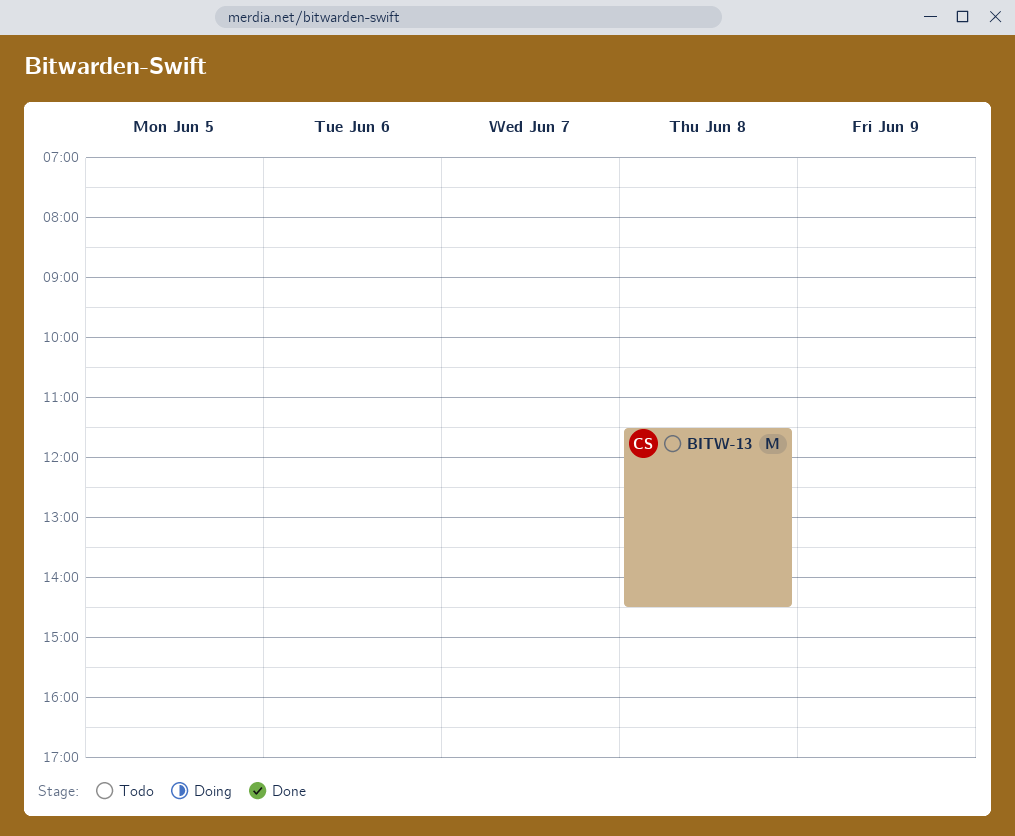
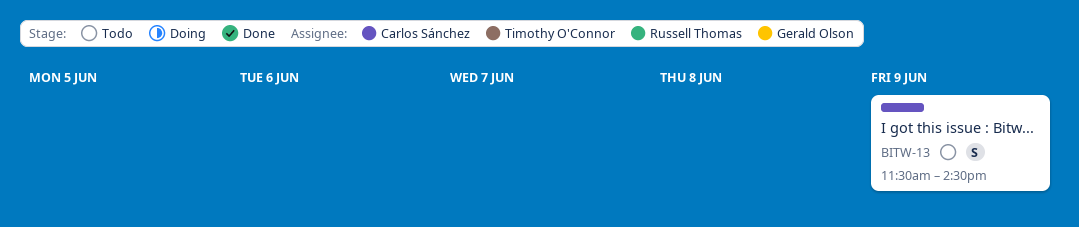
BITW-13, estimate: M -> S
BITW-13, day: Jun 8 -> Jun 9

